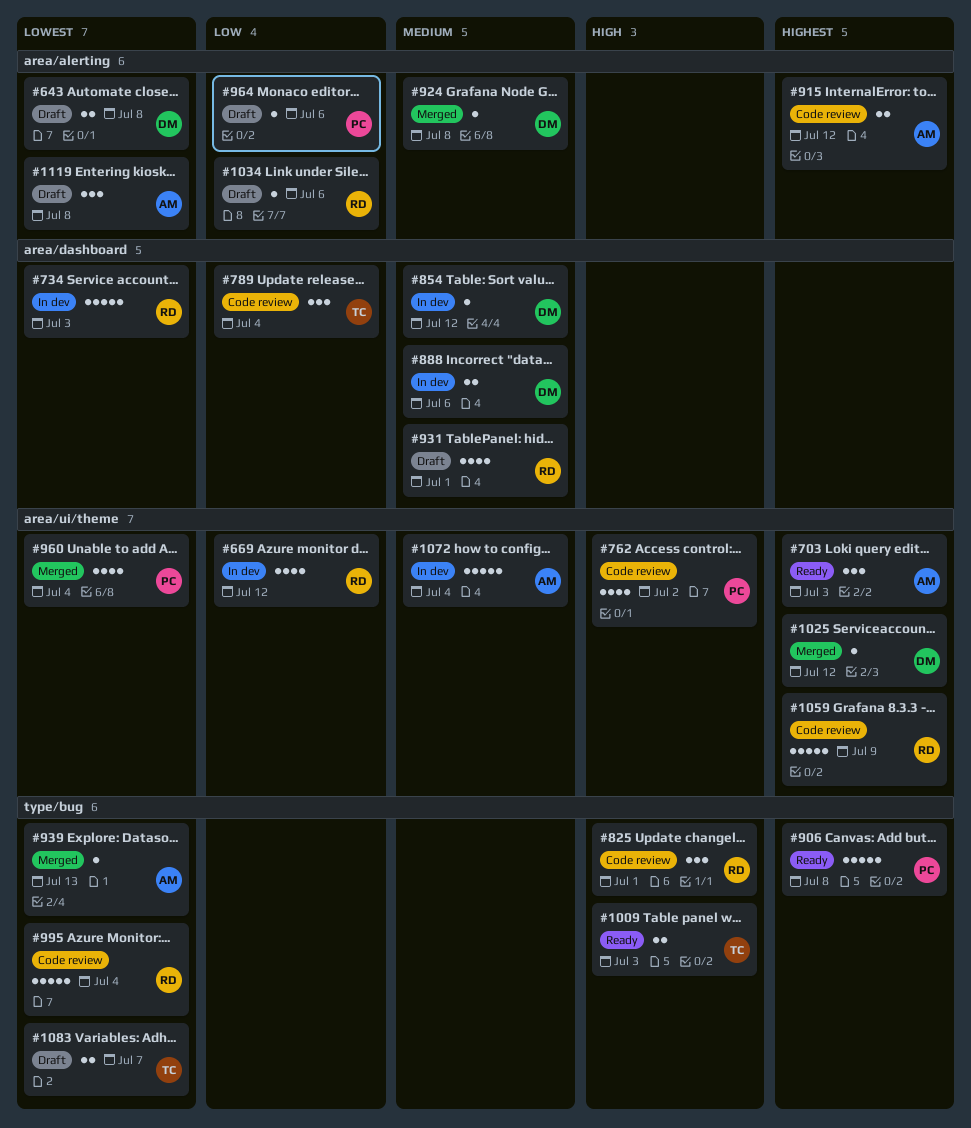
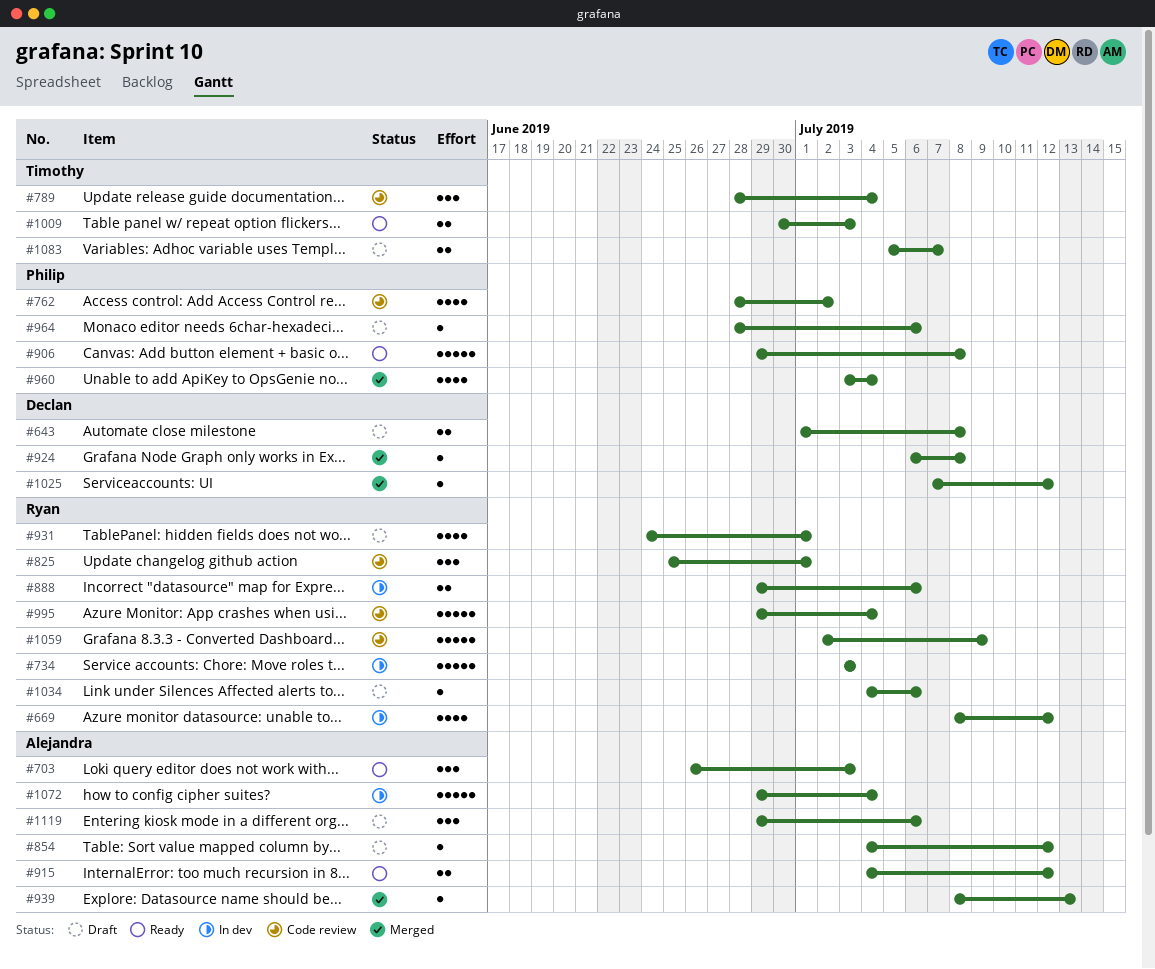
#854, status: In dev -> Draft
#854, owner: Declan -> Alejandra
#888, owner: Declan -> Ryan
#915, status: Code review -> Ready
#1119, due: Jul 8 -> Jul 6

